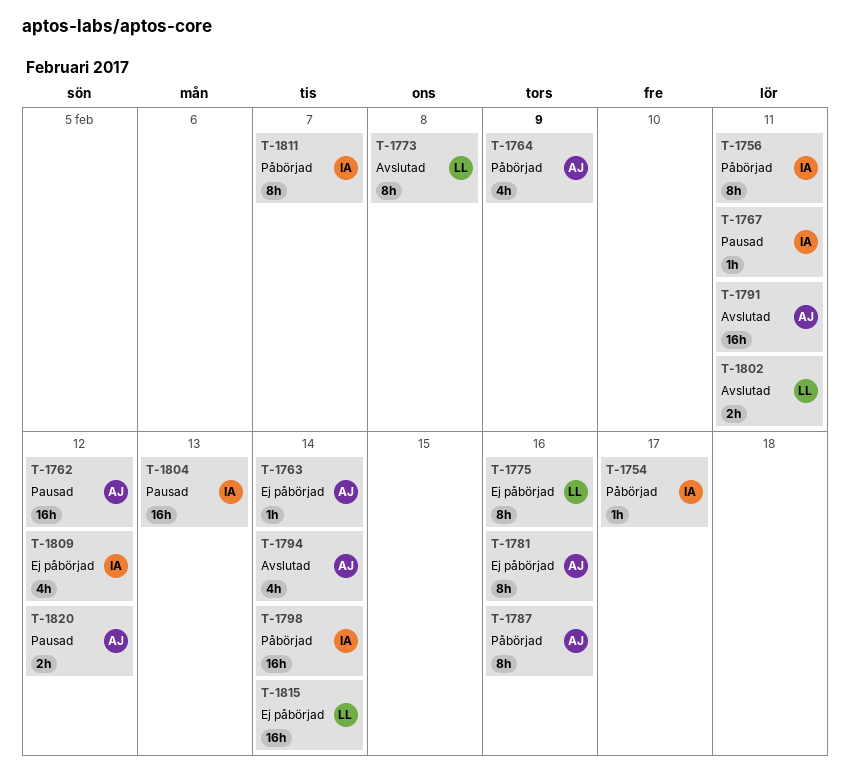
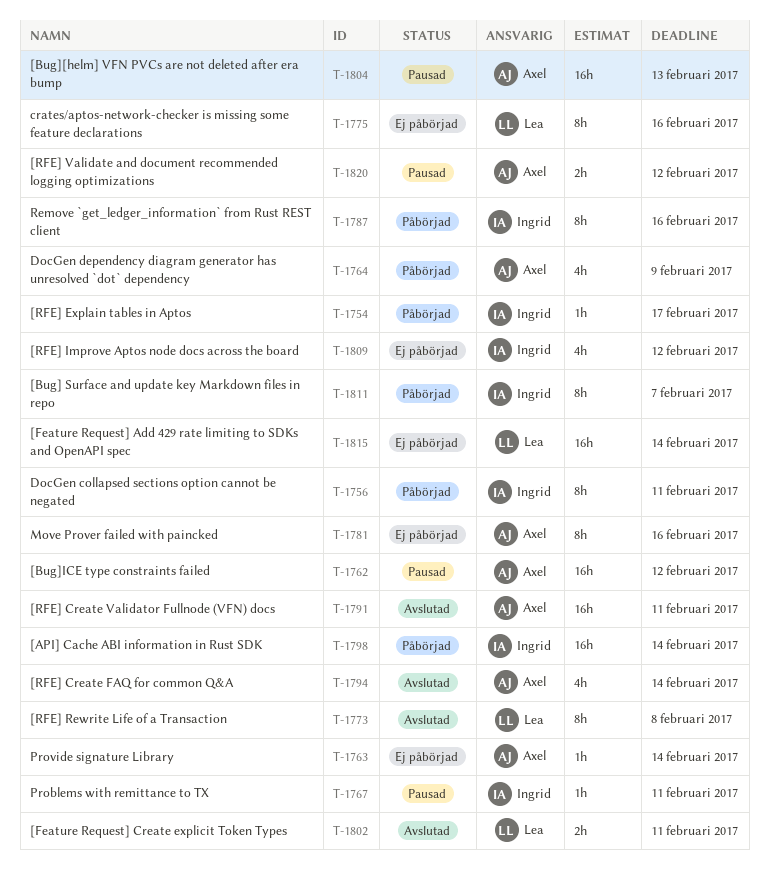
T-1787, owner: Axel -> Ingrid
T-1804, owner: Ingrid -> Axel

